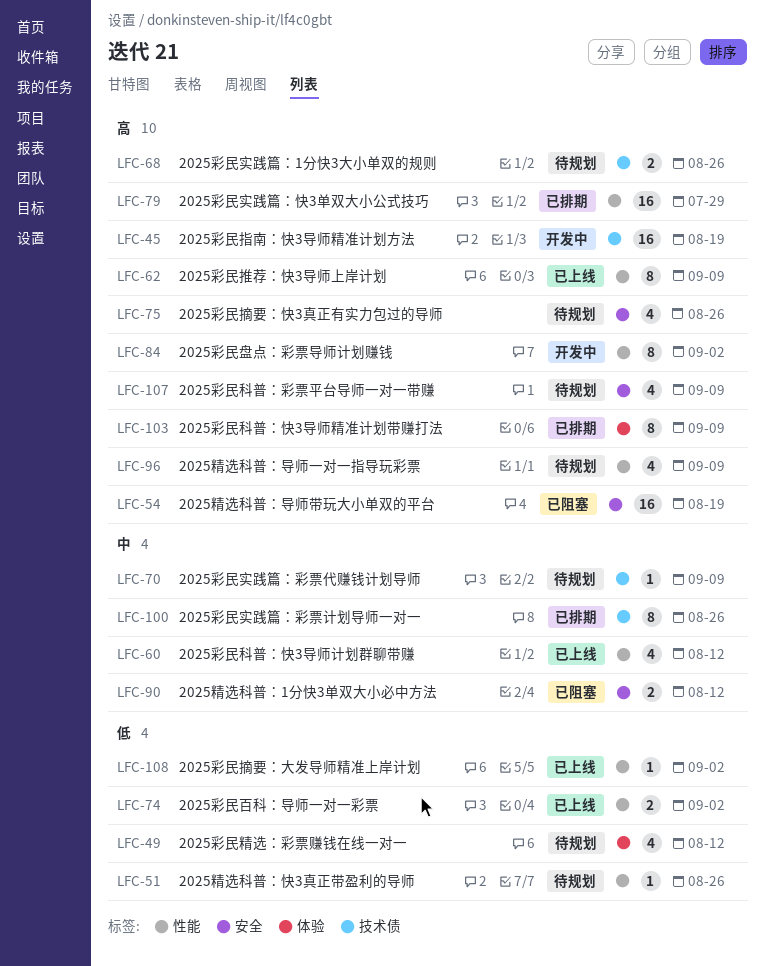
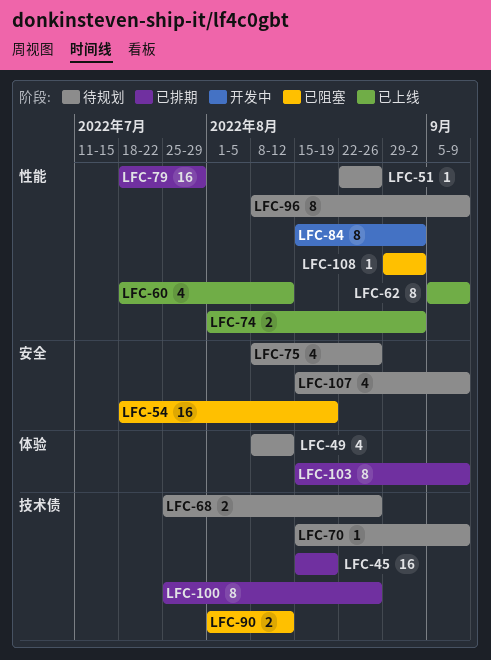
LFC-45, status: 开发中 -> 已排期
LFC-90, label: 安全 -> 技术债
LFC-96, estimate: 4 -> 8
LFC-108, status: 已上线 -> 已阻塞

